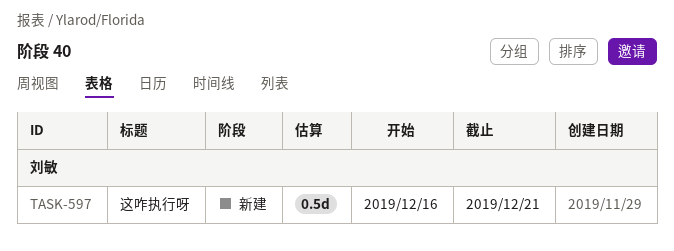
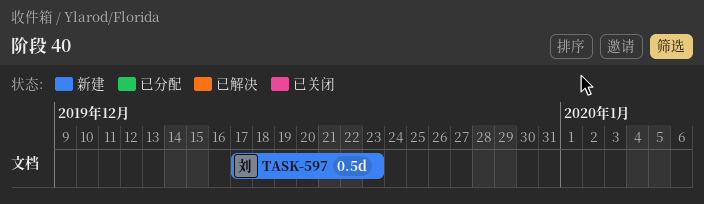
TASK-597, start: Dec 16 -> Dec 17
TASK-597, due: Dec 21 -> Dec 23

